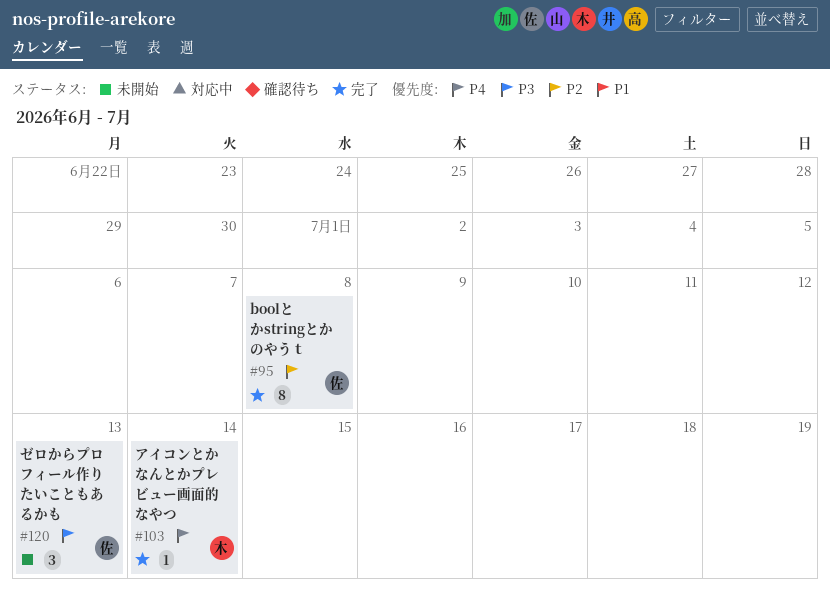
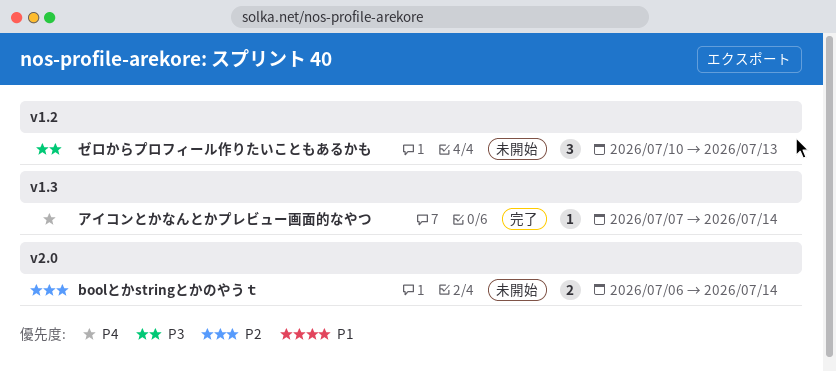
boolとかstringとかのやうｔ, status: 完了 -> 未開始
boolとかstringとかのやうｔ, estimate: 8 -> 2
boolとかstringとかのやうｔ, due: Jul 8 -> Jul 14

